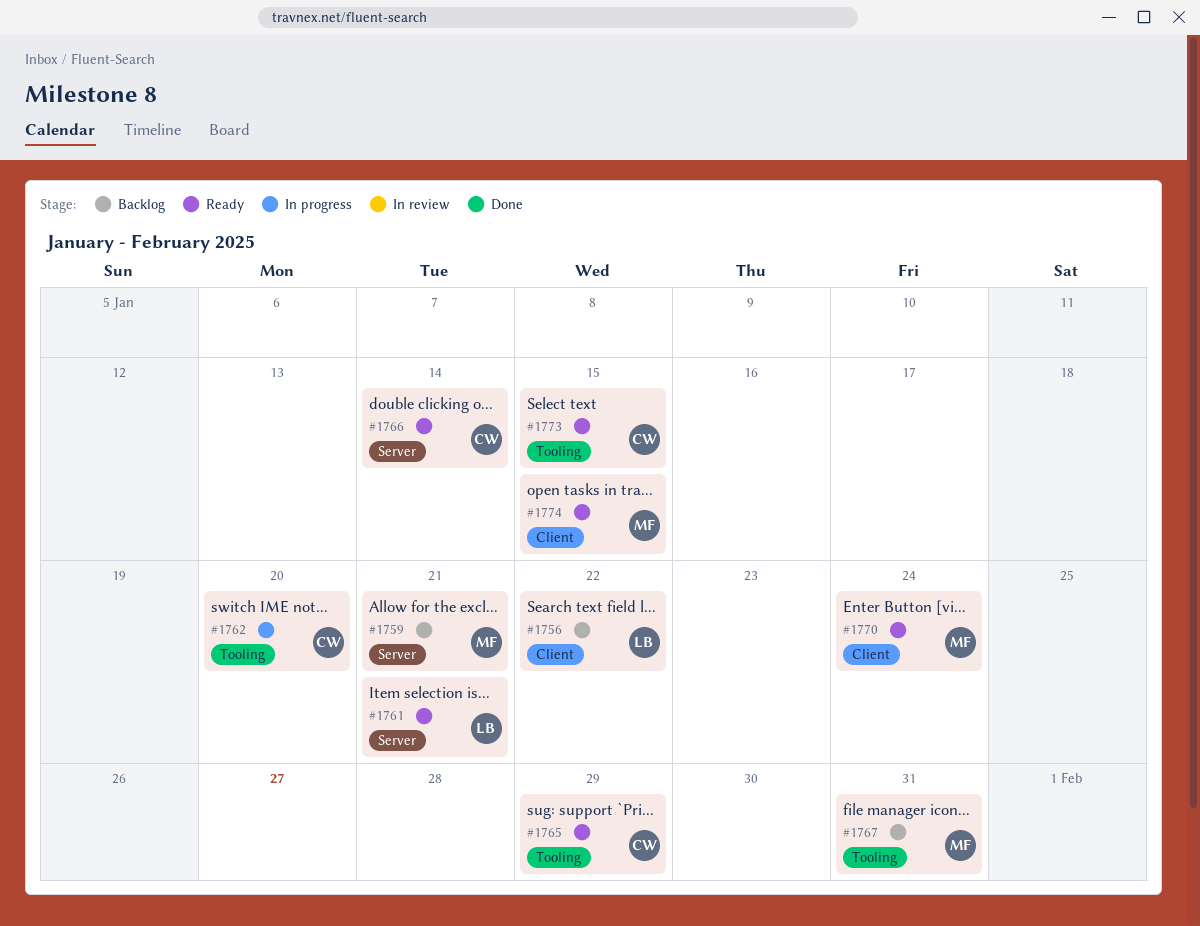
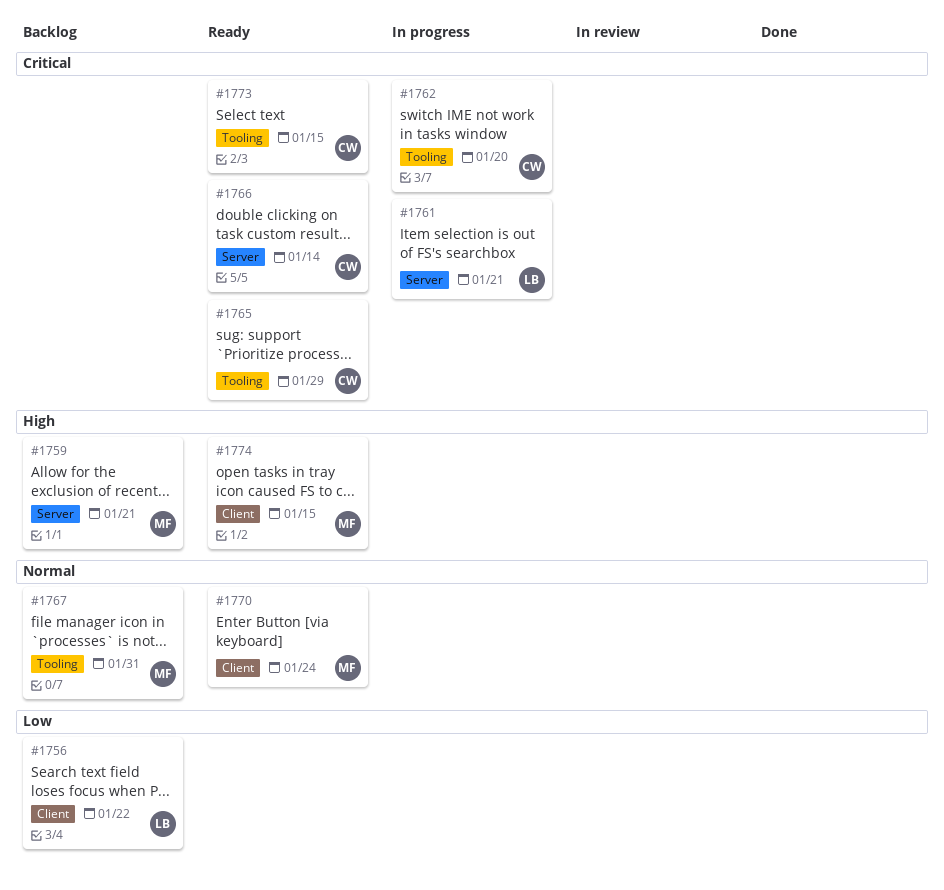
#1761, status: Ready -> In progress

